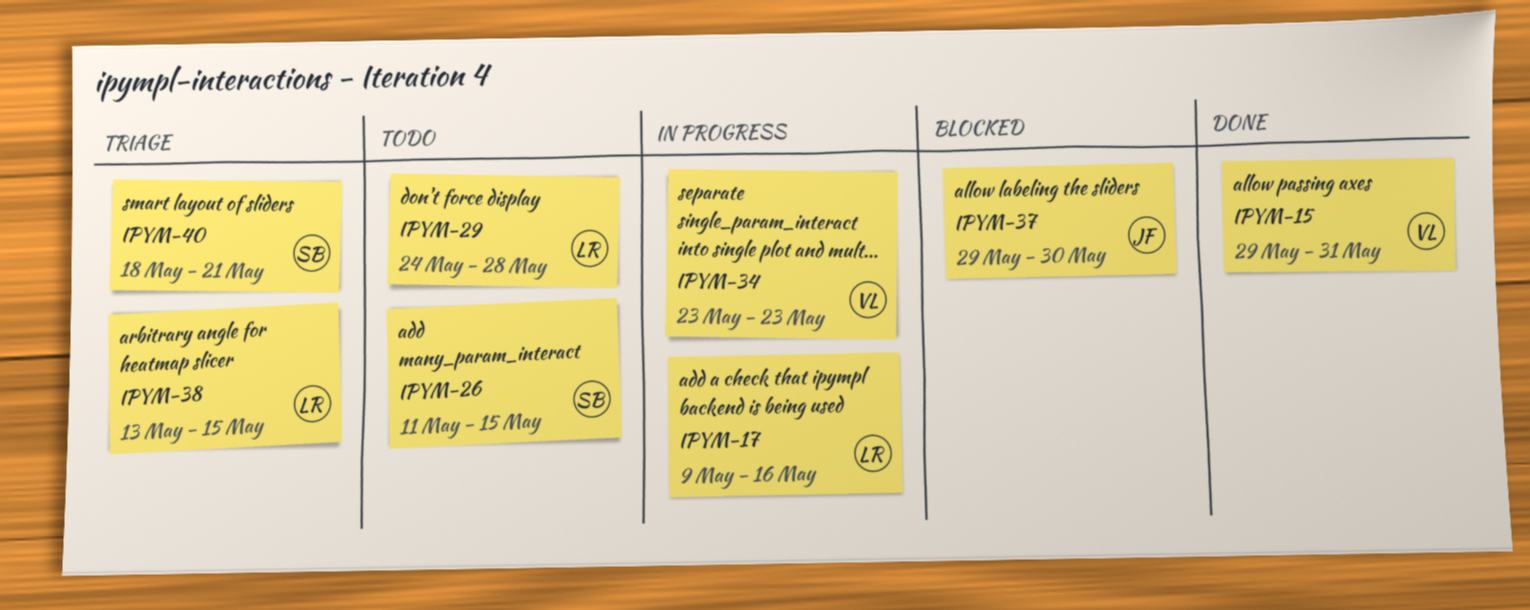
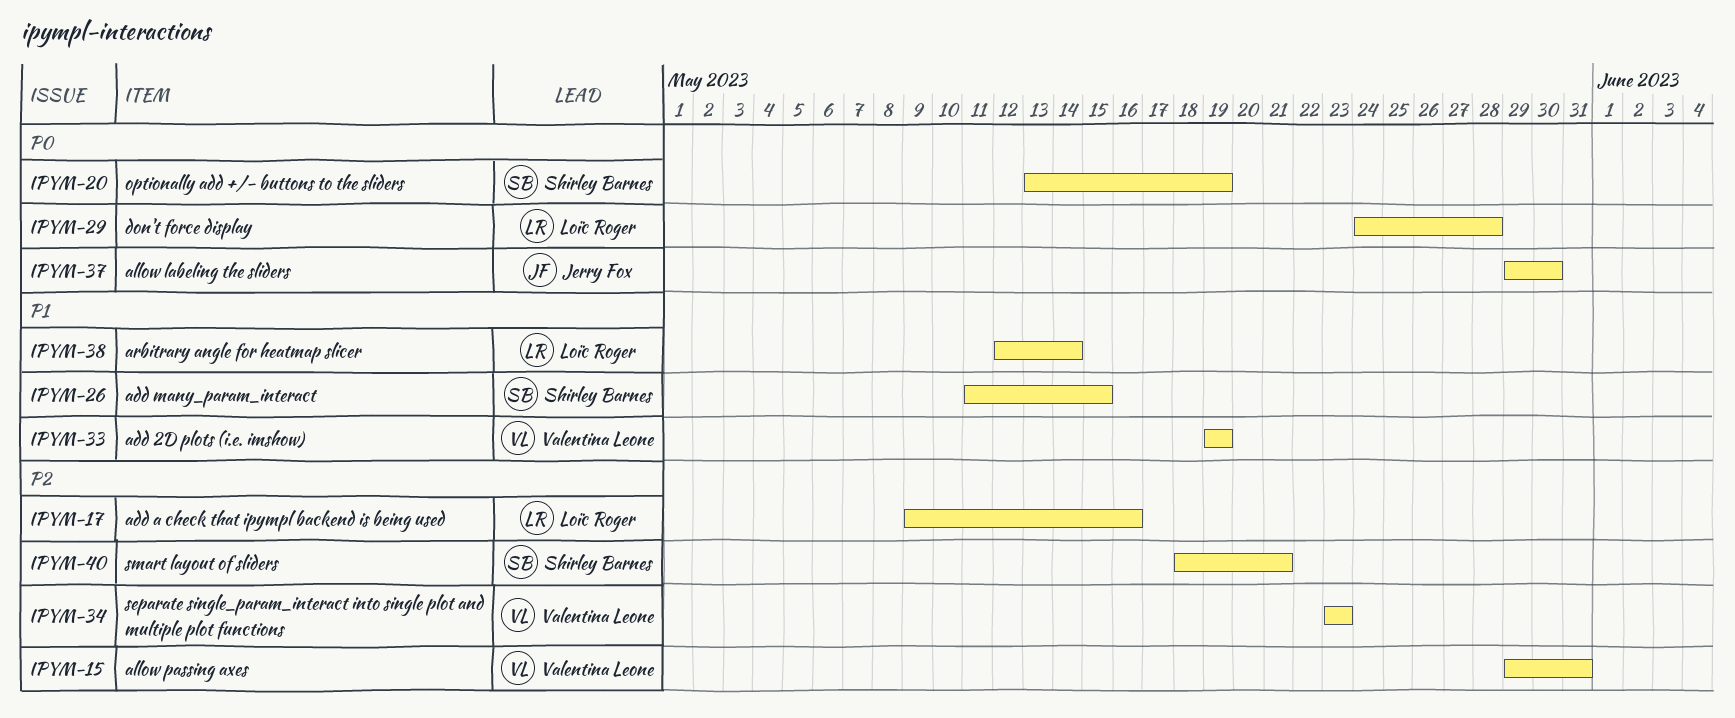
IPYM-20: none -> present
IPYM-33: none -> present
IPYM-38, start: May 13 -> May 12
IPYM-38, due: May 15 -> May 14

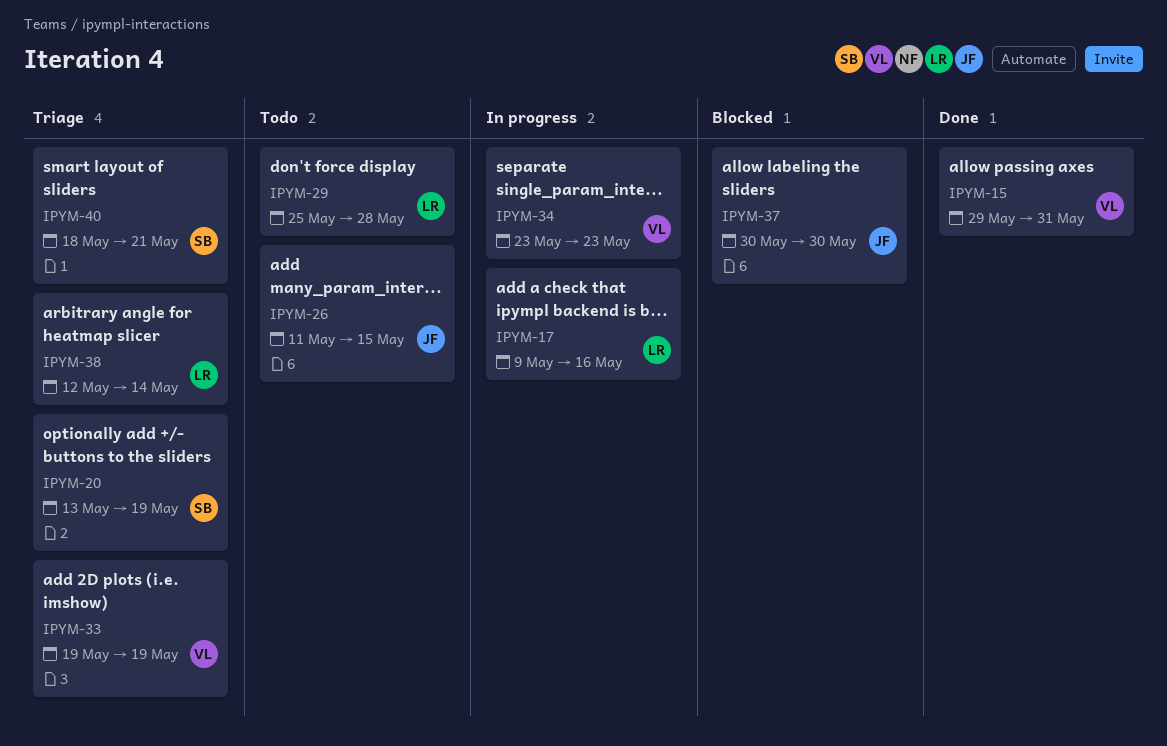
IPYM-26, owner: Shirley Barnes -> Jerry Fox
IPYM-29, start: May 24 -> May 25
IPYM-37, start: May 29 -> May 30

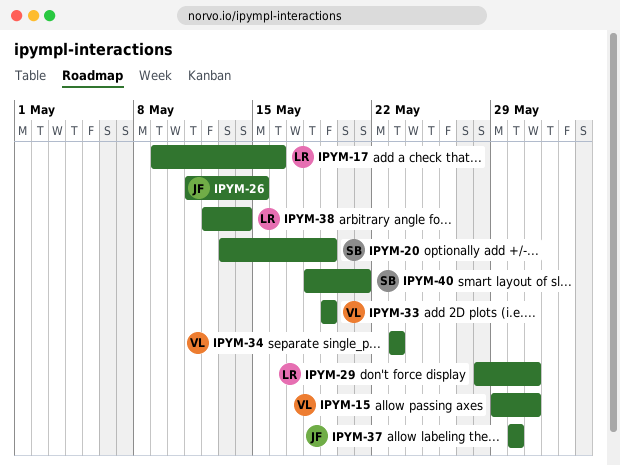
IPYM-29, start: May 25 -> May 28
IPYM-29, due: May 28 -> May 31

